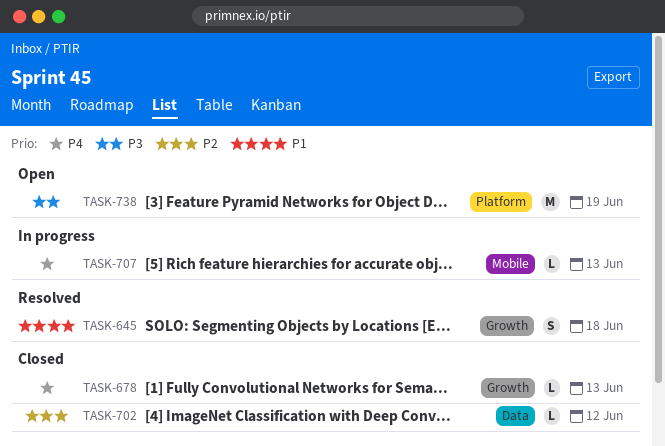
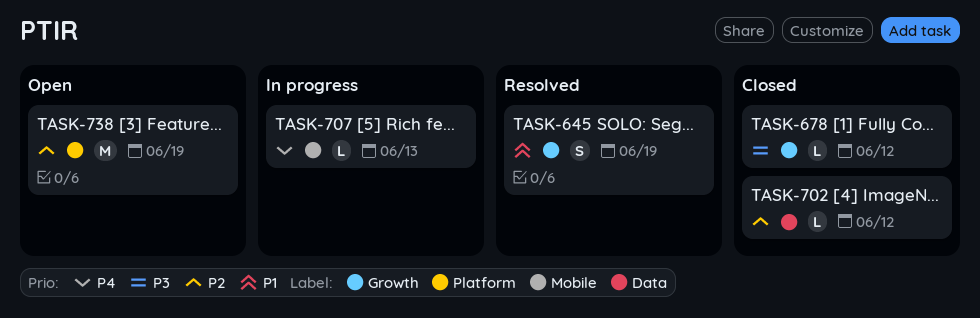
TASK-645, due: Jun 18 -> Jun 19
TASK-678, priority: P4 -> P3
TASK-678, due: Jun 13 -> Jun 12
TASK-738, priority: P3 -> P2

